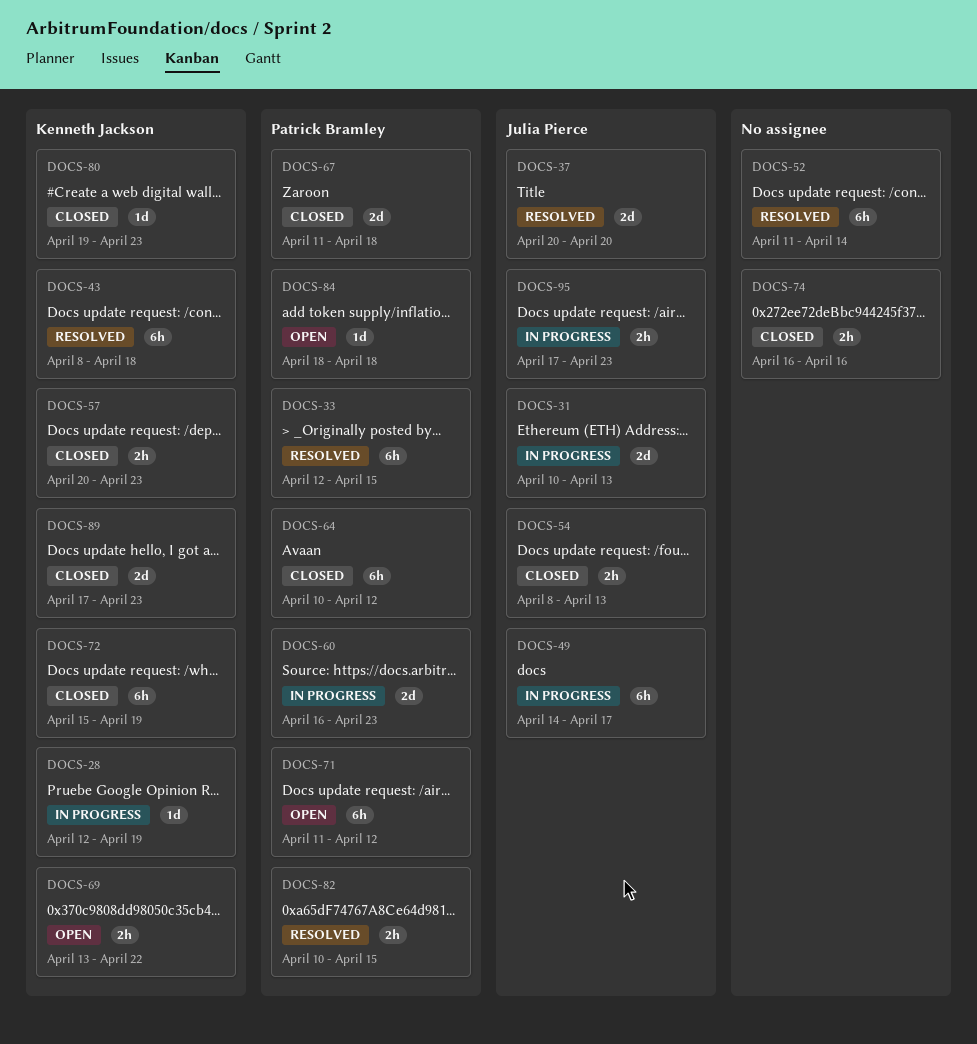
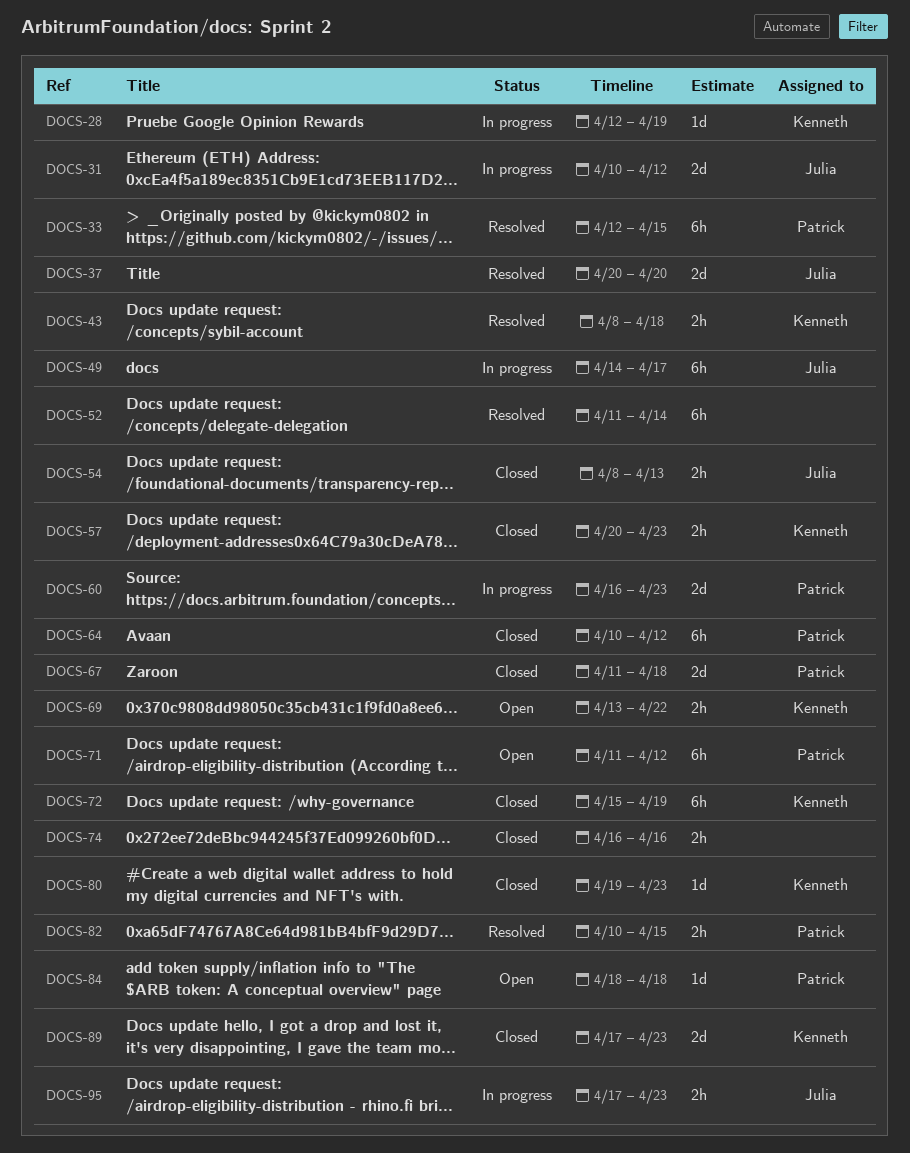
DOCS-31, due: Apr 13 -> Apr 12
DOCS-43, estimate: 6h -> 2h

